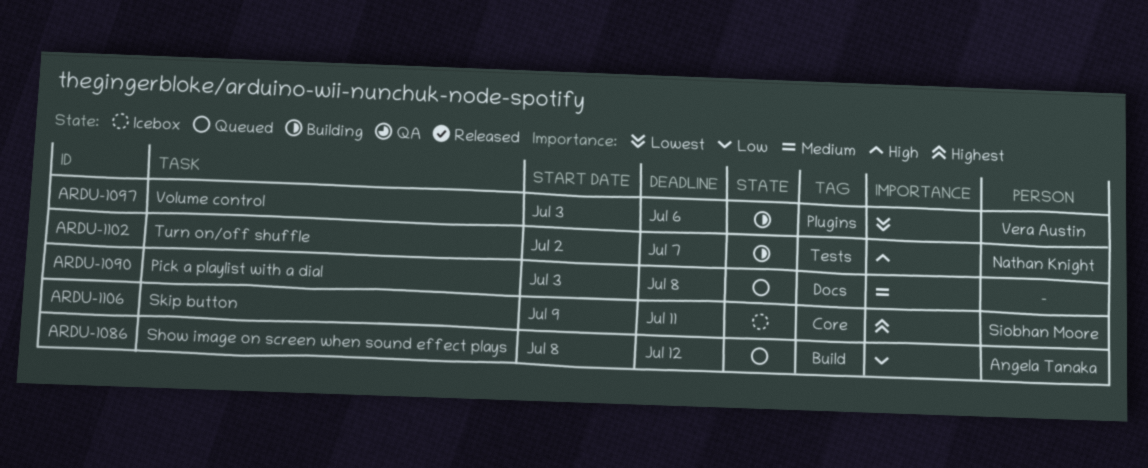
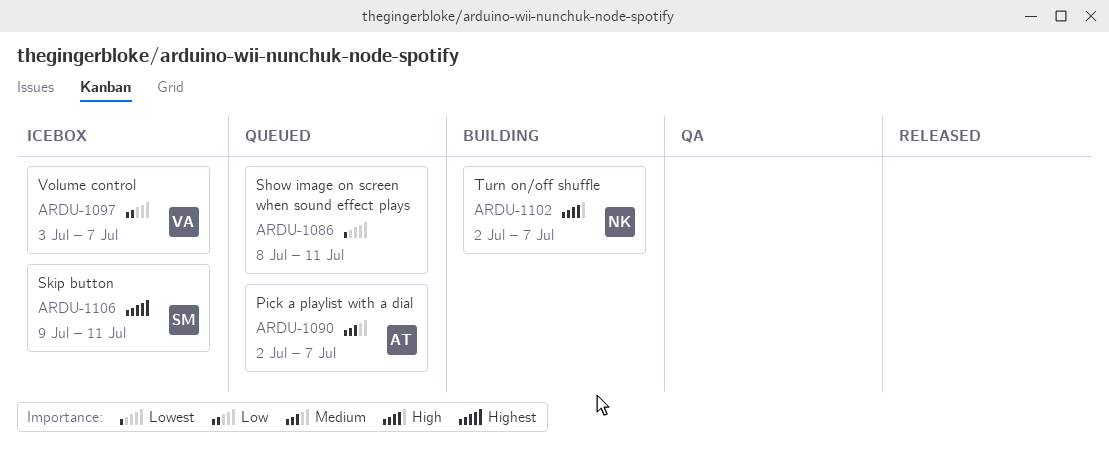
ARDU-1086, owner: Angela Tanaka -> none
ARDU-1086, priority: Low -> Lowest
ARDU-1086, due: Jul 12 -> Jul 11
ARDU-1090, owner: none -> Angela Tanaka
ARDU-1090, start: Jul 3 -> Jul 2
ARDU-1090, due: Jul 8 -> Jul 7
ARDU-1097, status: Building -> Icebox
ARDU-1097, priority: Lowest -> Low
ARDU-1097, due: Jul 6 -> Jul 7

